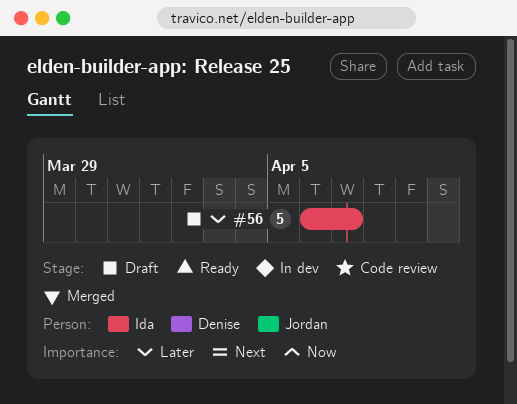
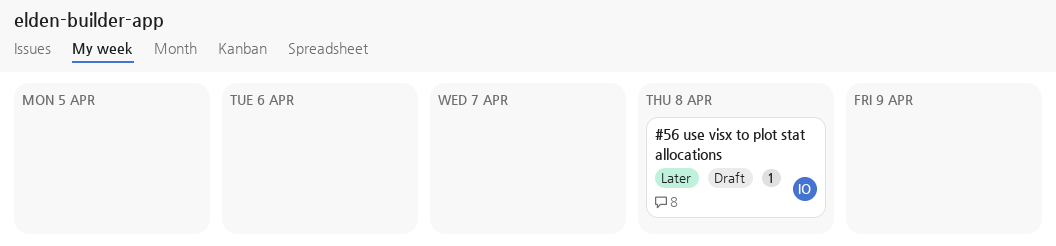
#56, estimate: 5 -> 1
#56, due: Apr 7 -> Apr 8

